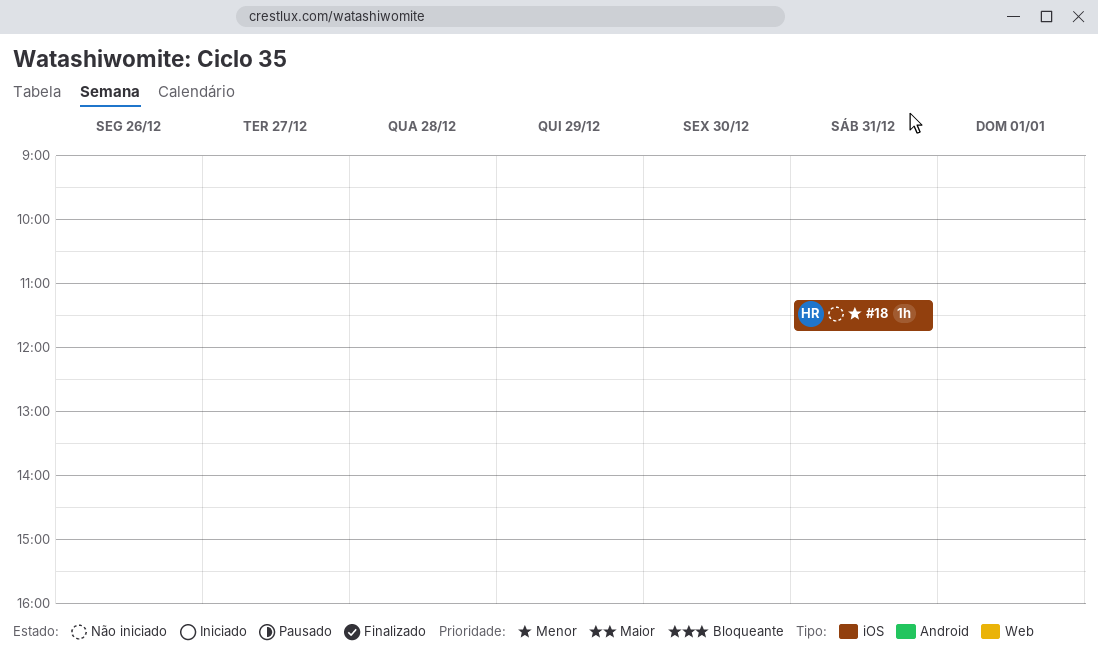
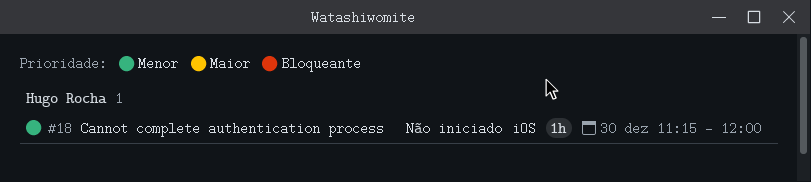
#18, day: Dec 31 -> Dec 30
#18, ends: 11:45 -> 12:00

